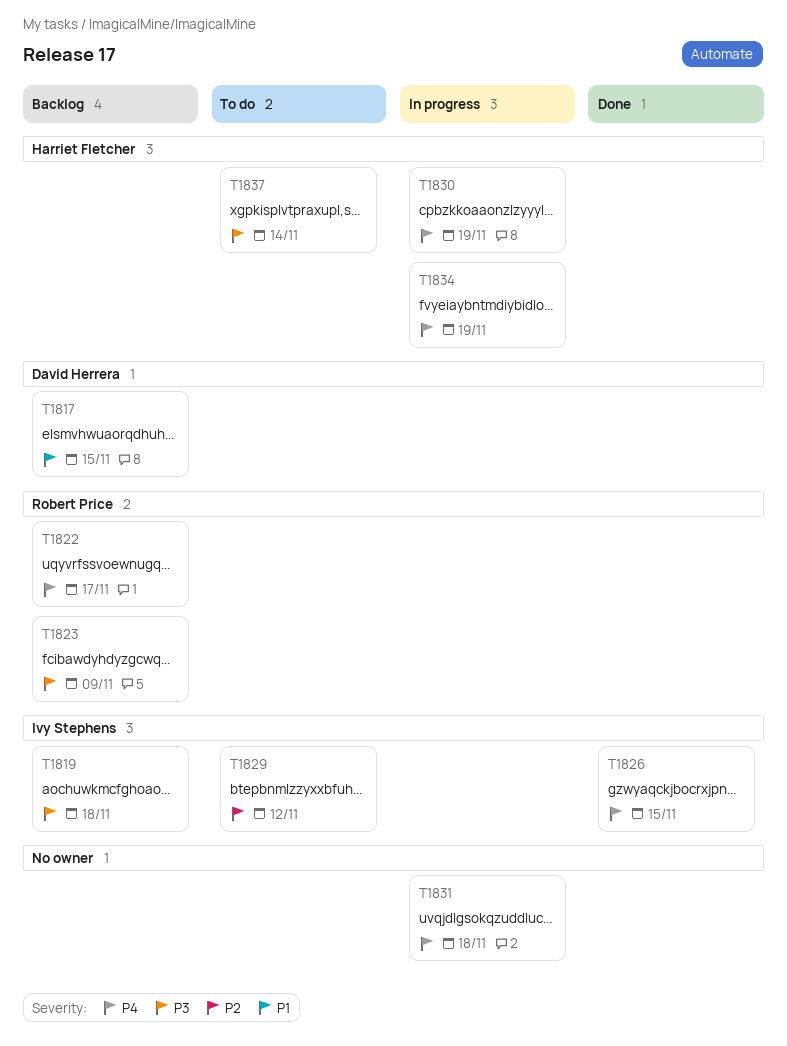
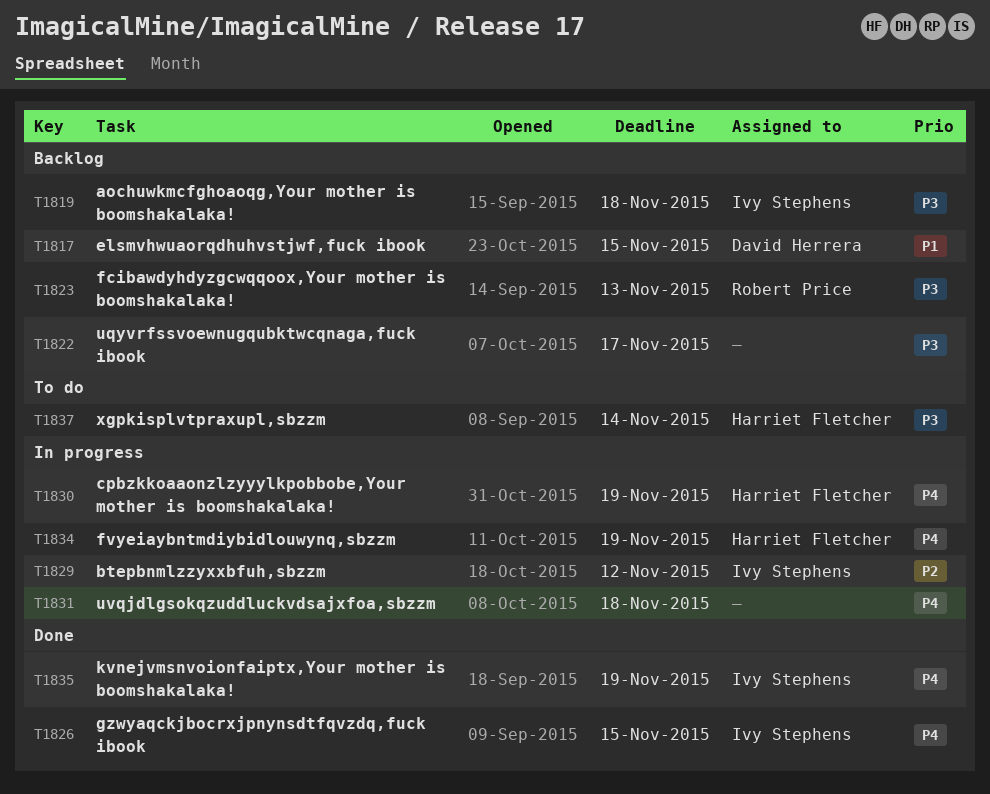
T1822, owner: Robert Price -> none
T1822, priority: P4 -> P3
T1823, due: Nov 9 -> Nov 13
T1829, status: To do -> In progress
T1835: none -> present

